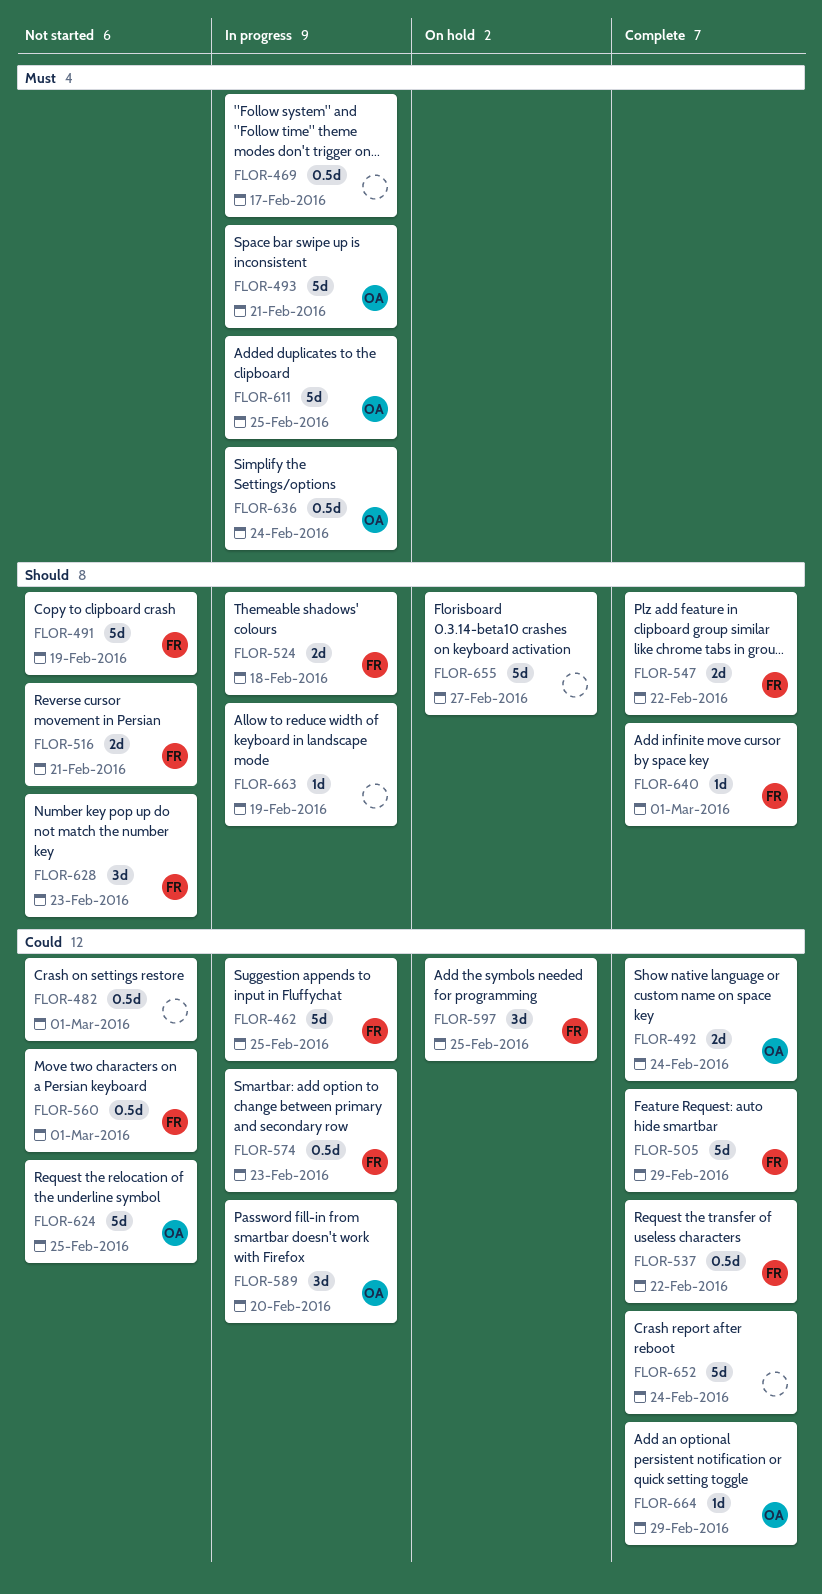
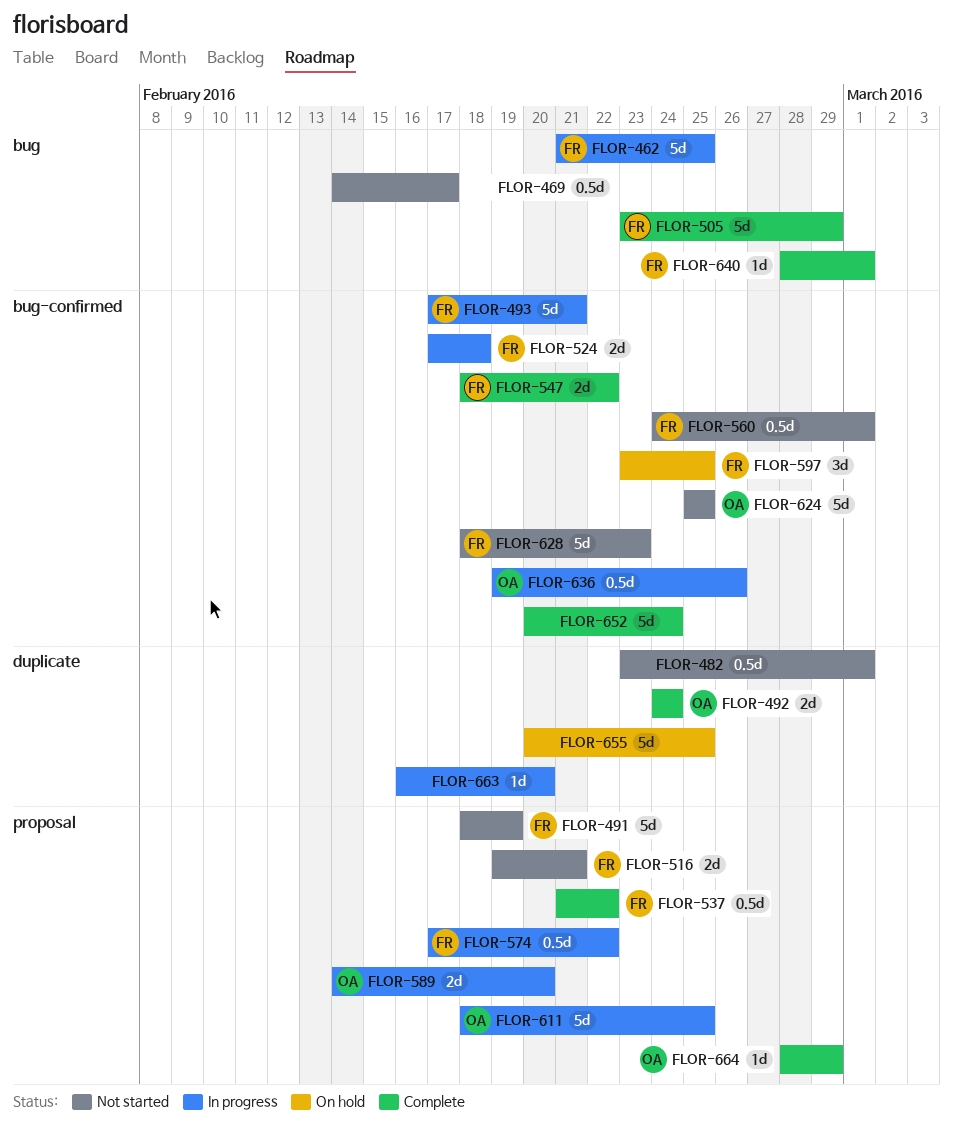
FLOR-469, status: In progress -> Not started
FLOR-493, owner: OA -> FR
FLOR-574, due: Feb 23 -> Feb 22
FLOR-589, estimate: 3d -> 2d
FLOR-628, estimate: 3d -> 5d
FLOR-636, due: Feb 24 -> Feb 26
FLOR-655, due: Feb 27 -> Feb 25
FLOR-663, due: Feb 19 -> Feb 20

